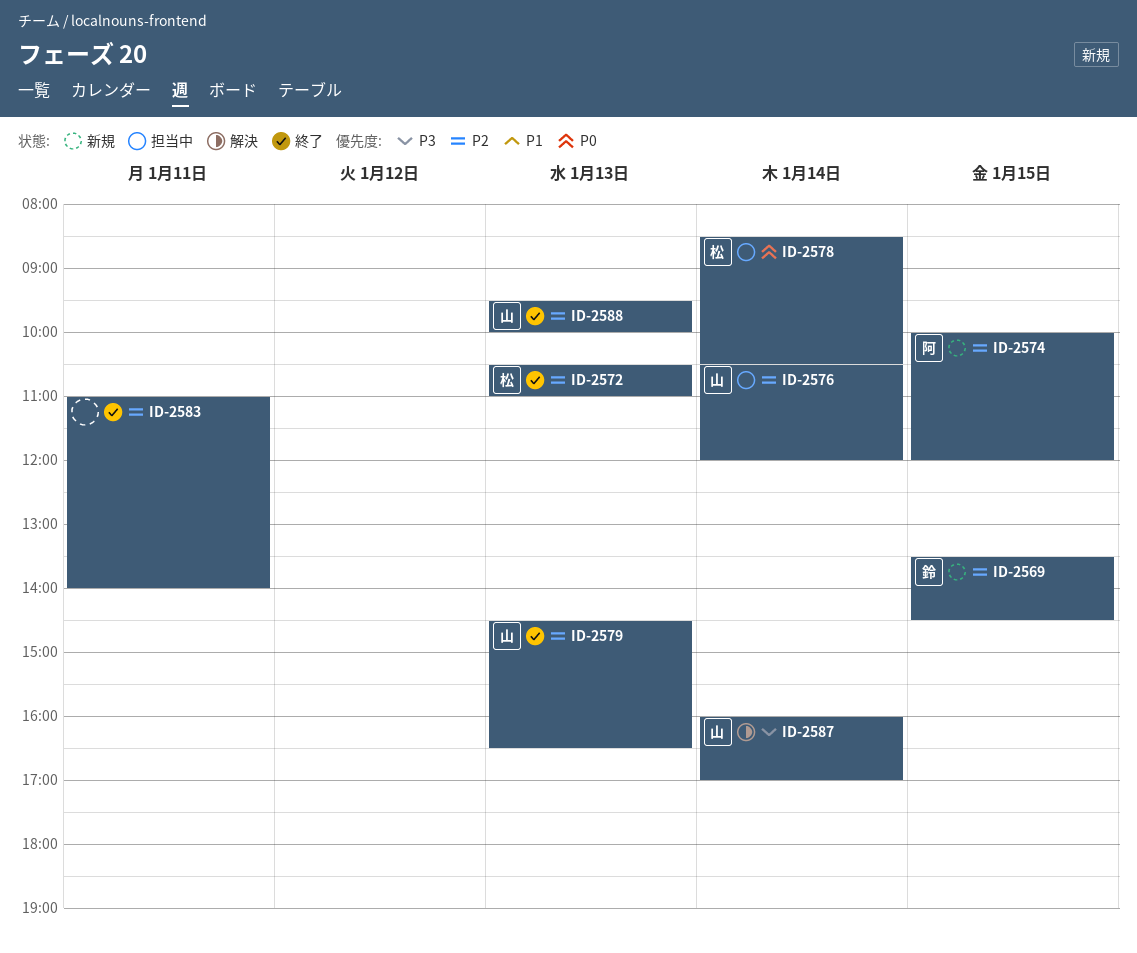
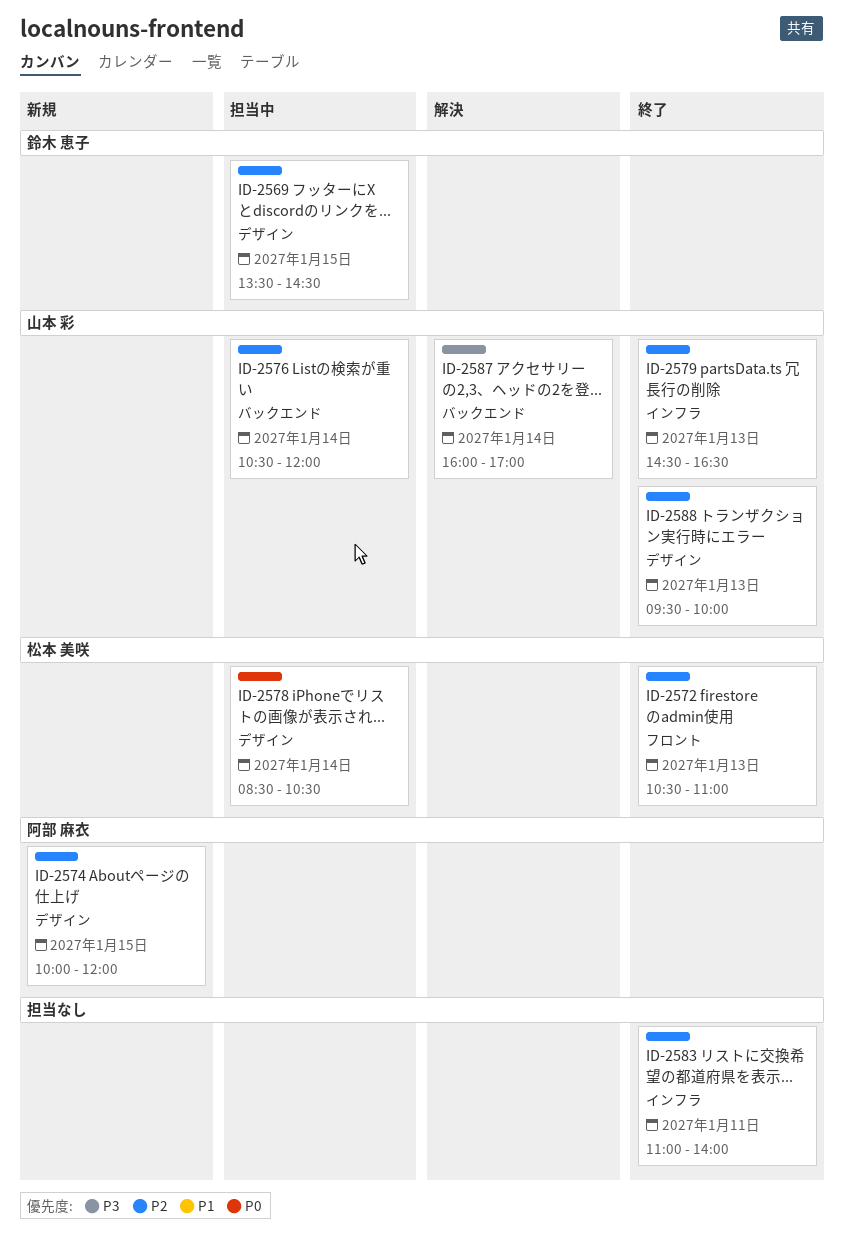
ID-2569, status: 新規 -> 担当中

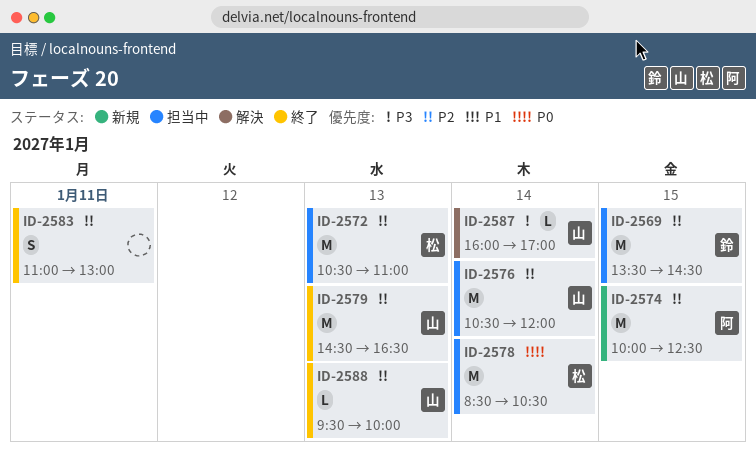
ID-2572, status: 終了 -> 担当中
ID-2574, ends: 12:00 -> 12:30
ID-2583, ends: 14:00 -> 13:00

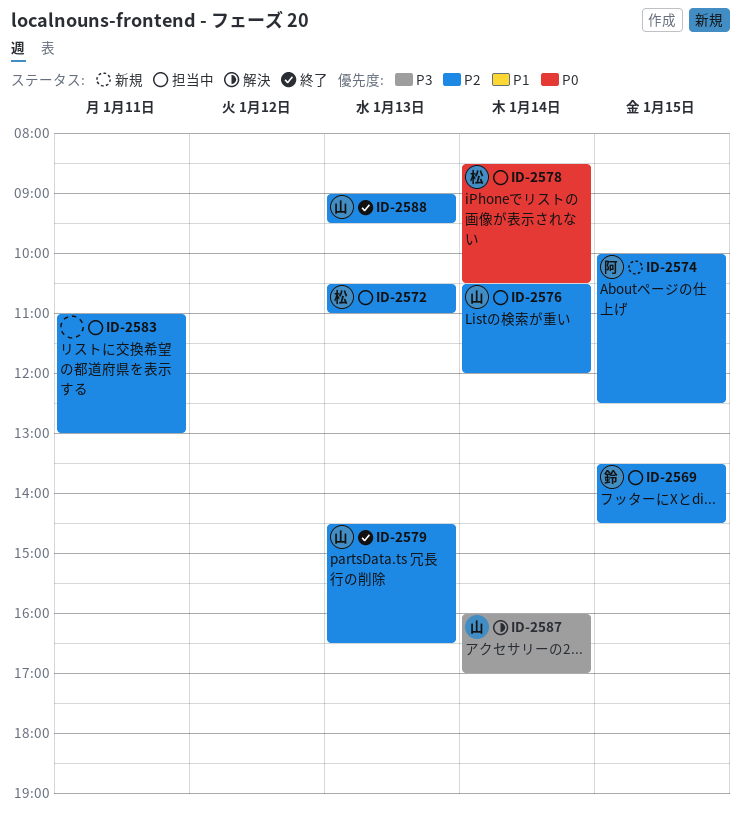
ID-2583, status: 終了 -> 担当中
ID-2588, begins: 09:30 -> 09:00
ID-2588, ends: 10:00 -> 09:30

